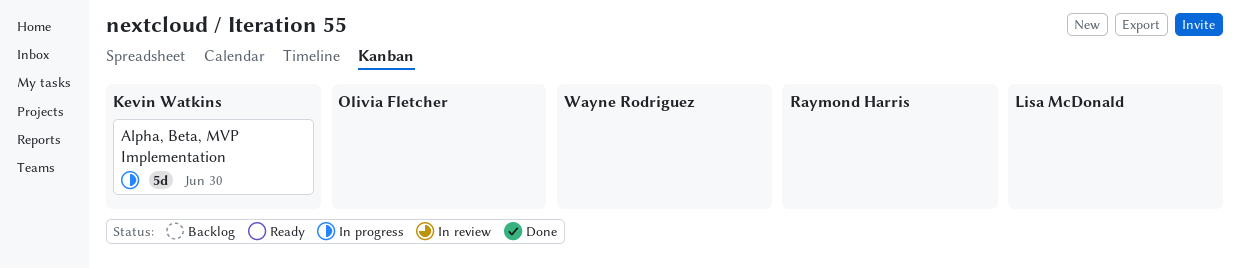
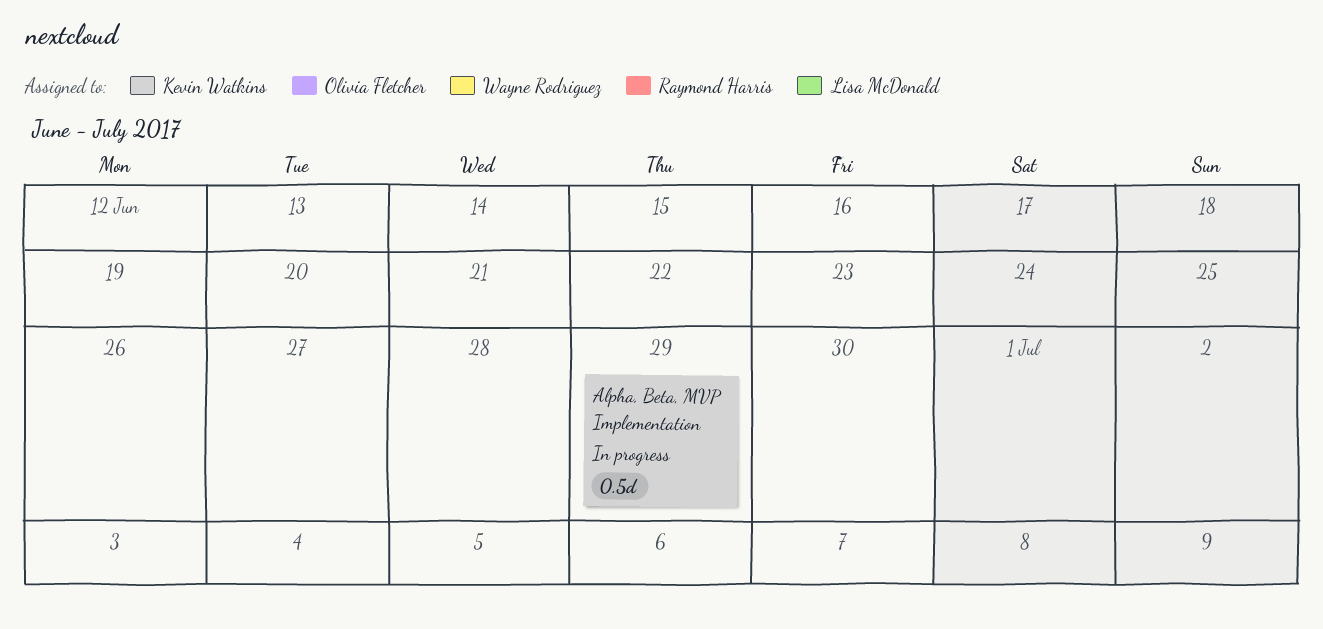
Alpha, Beta, MVP Implementation, estimate: 5d -> 0.5d
Alpha, Beta, MVP Implementation, due: Jun 30 -> Jun 29

